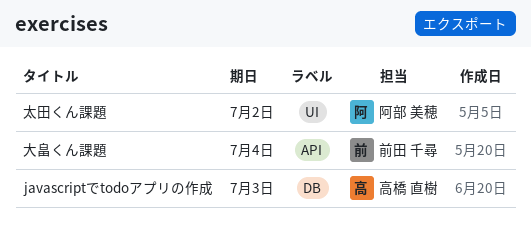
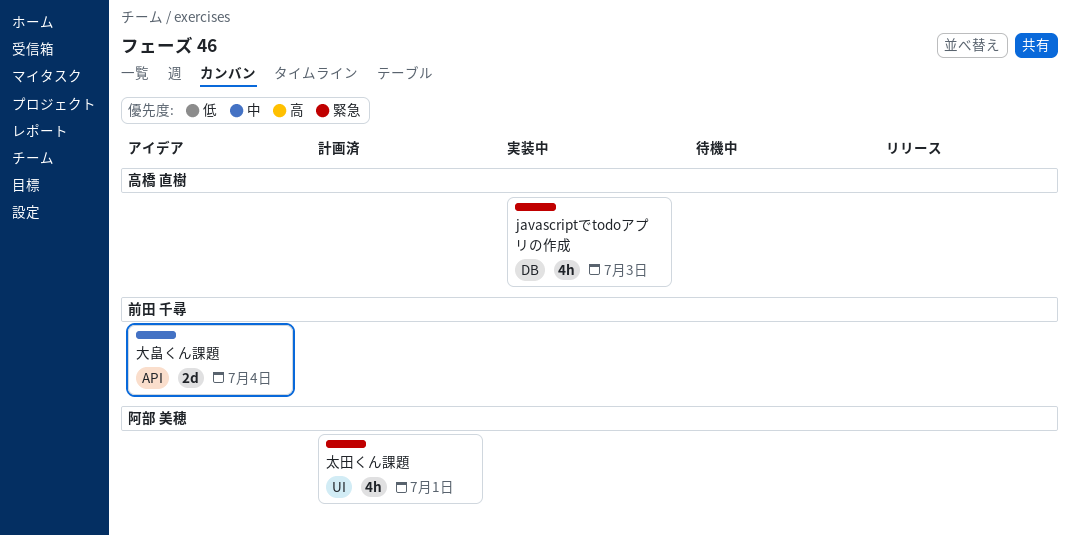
太田くん課題, due: Jul 2 -> Jul 1

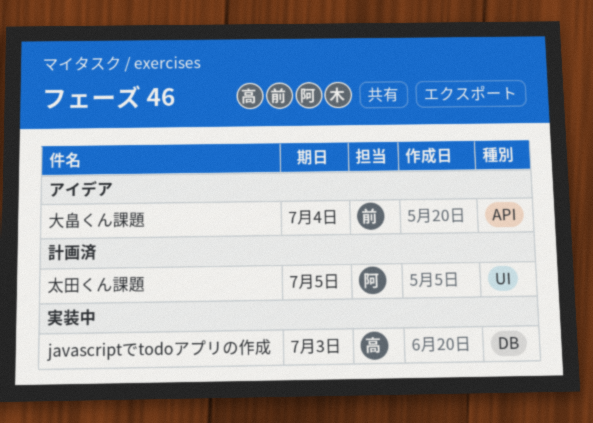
太田くん課題, due: Jul 1 -> Jul 5

